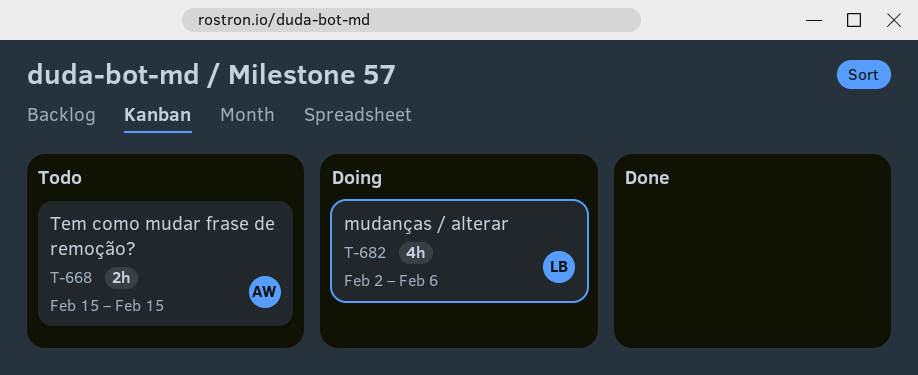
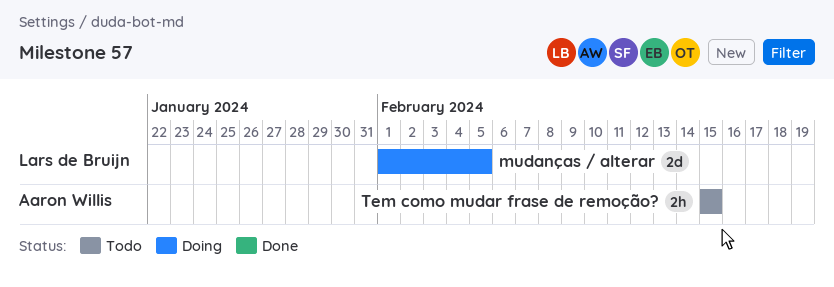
mudanças / alterar, estimate: 4h -> 2d
mudanças / alterar, start: Feb 2 -> Feb 1
mudanças / alterar, due: Feb 6 -> Feb 5

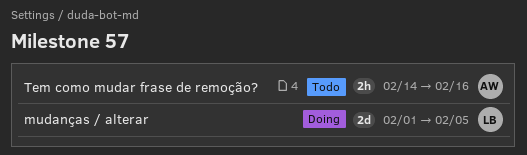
Tem como mudar frase de remoção?, start: Feb 15 -> Feb 14
Tem como mudar frase de remoção?, due: Feb 15 -> Feb 16

